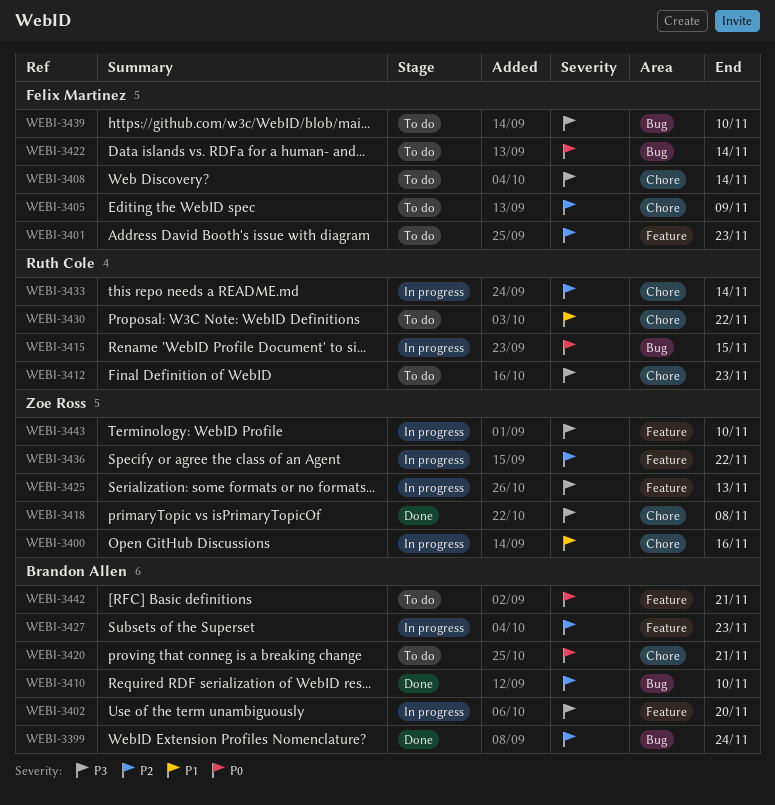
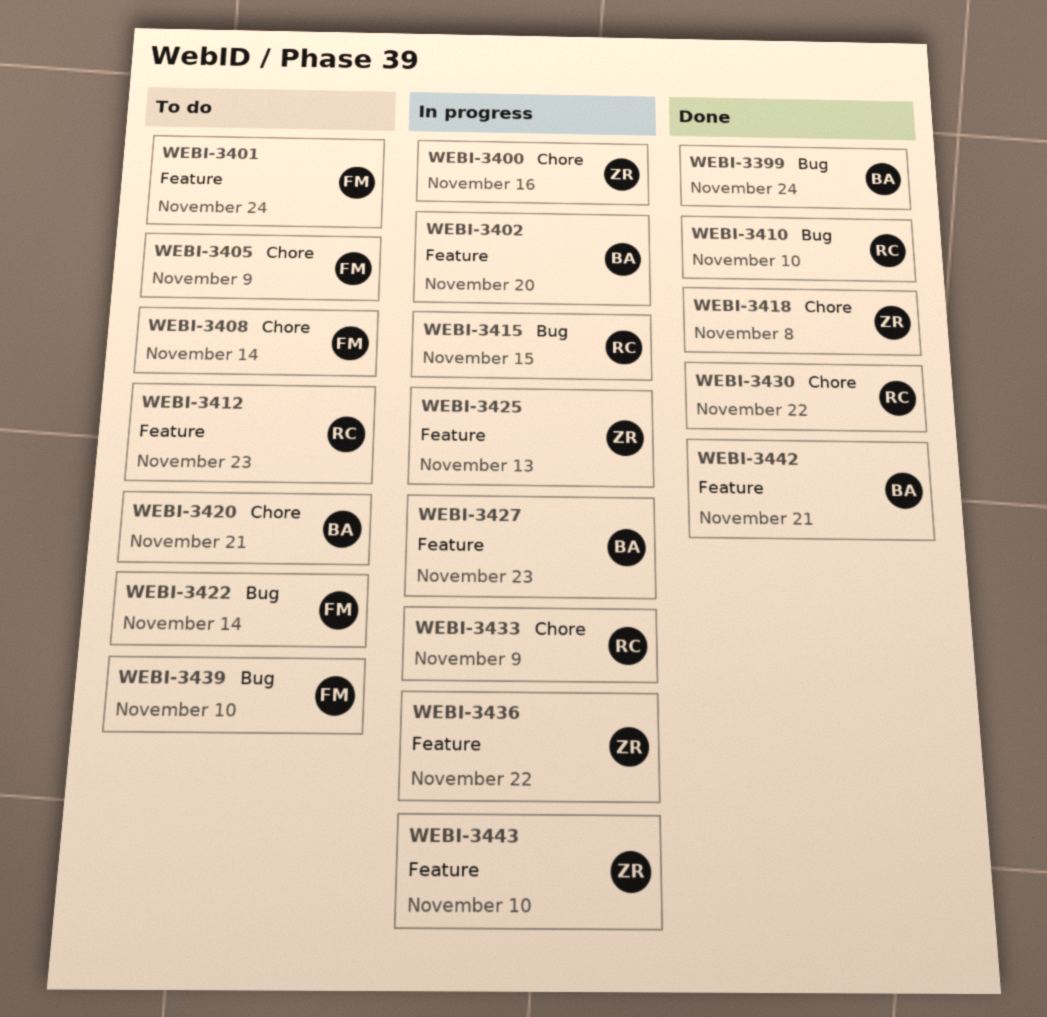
WEBI-3401, due: Nov 23 -> Nov 24
WEBI-3410, owner: Brandon Allen -> Ruth Cole
WEBI-3412, label: Chore -> Feature
WEBI-3430, status: To do -> Done
WEBI-3433, due: Nov 14 -> Nov 9
WEBI-3442, status: To do -> Done

